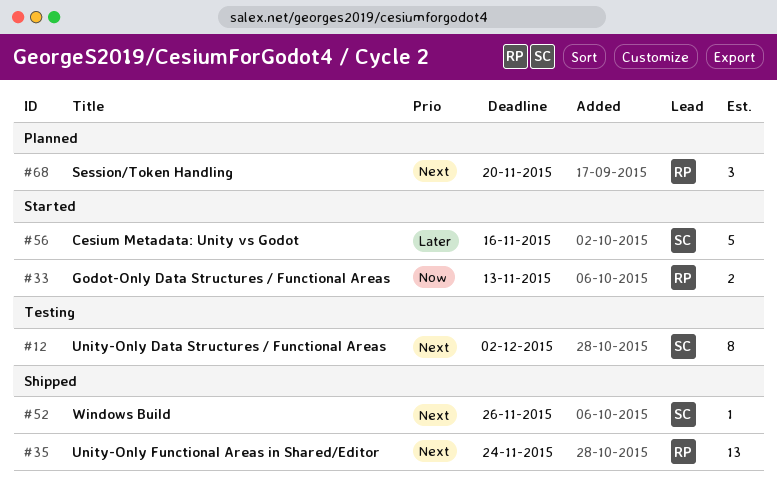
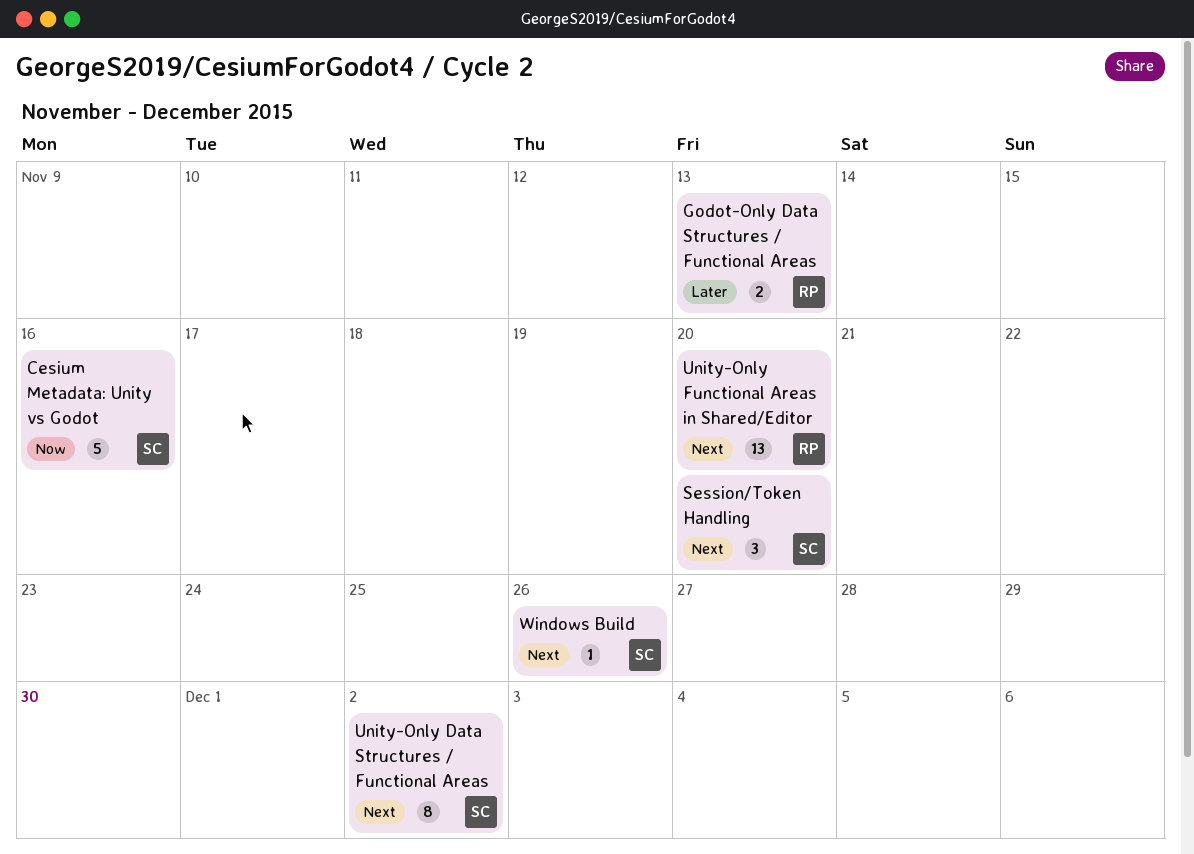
Cesium Metadata: Unity vs Godot, priority: Later -> Now
Godot-Only Data Structures / Functional Areas, priority: Now -> Later
Session/Token Handling, owner: RP -> SC
Unity-Only Functional Areas in Shared/Editor, due: Nov 24 -> Nov 20

